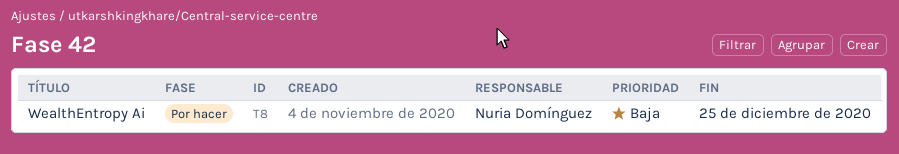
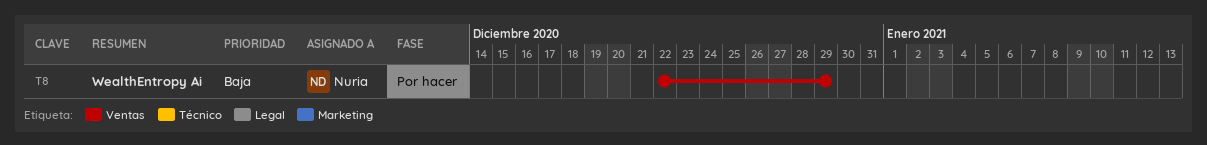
T8, due: Dec 25 -> Dec 29

